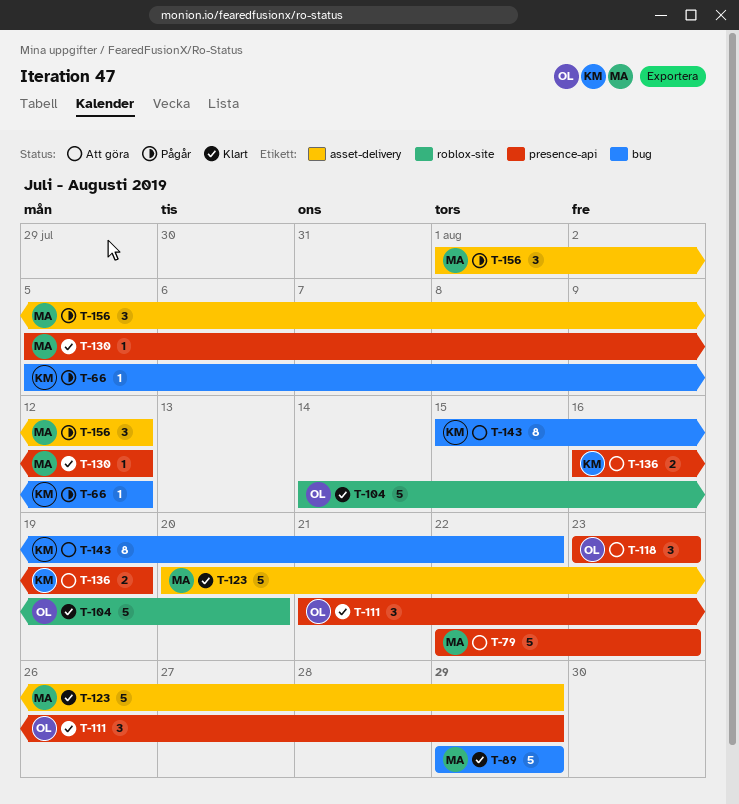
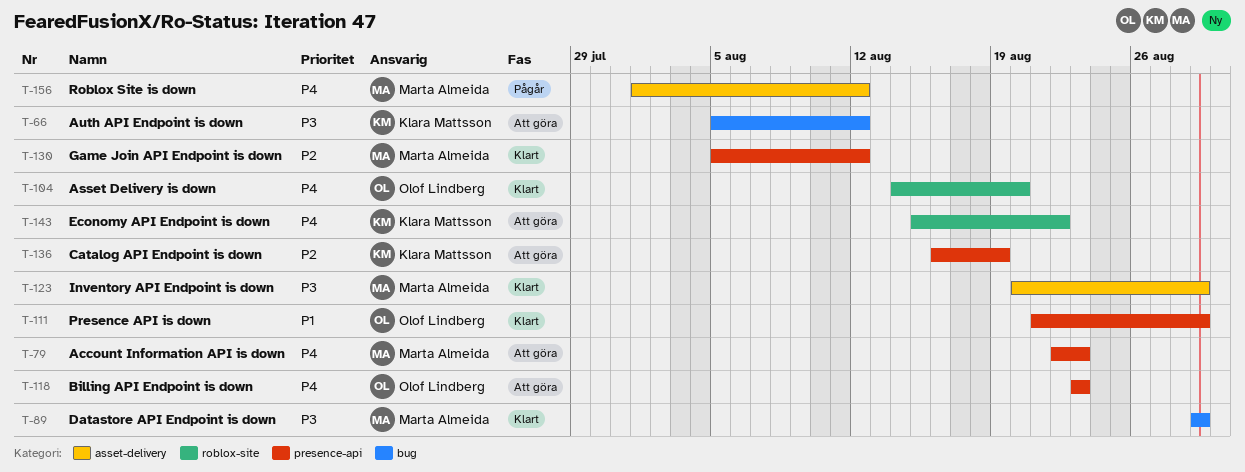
T-66, status: Pågår -> Att göra
T-143, label: bug -> roblox-site

